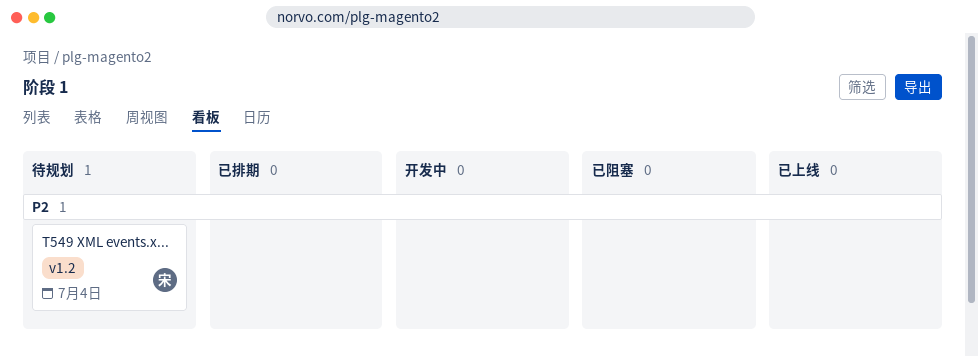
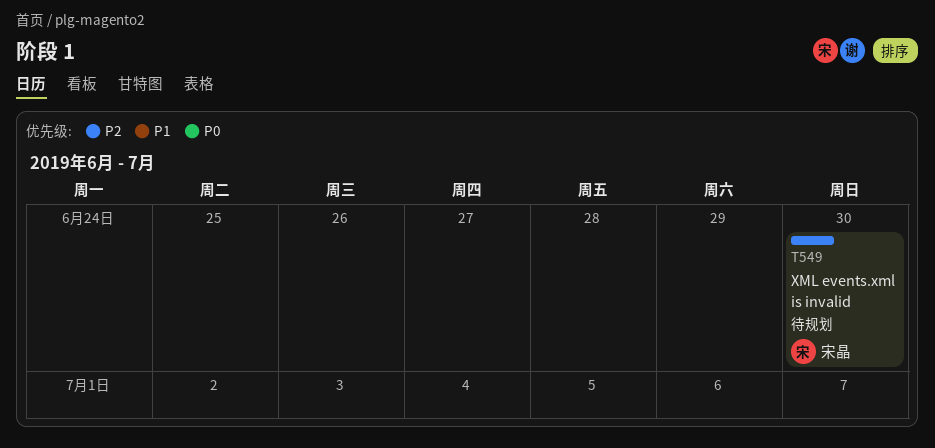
T549, due: Jul 4 -> Jun 30

